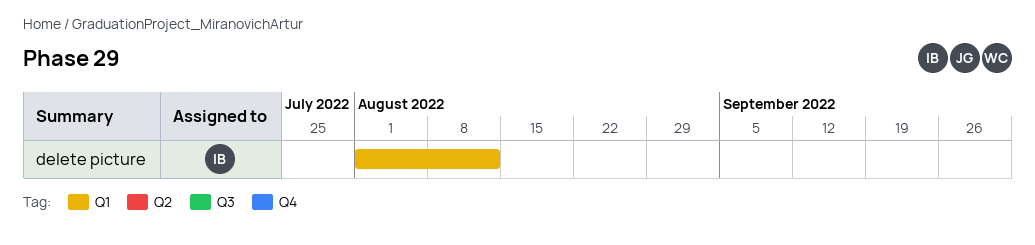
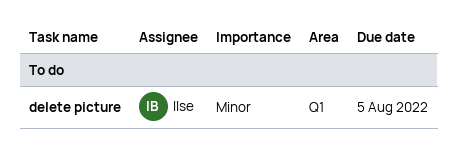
delete picture, due: Aug 12 -> Aug 5

